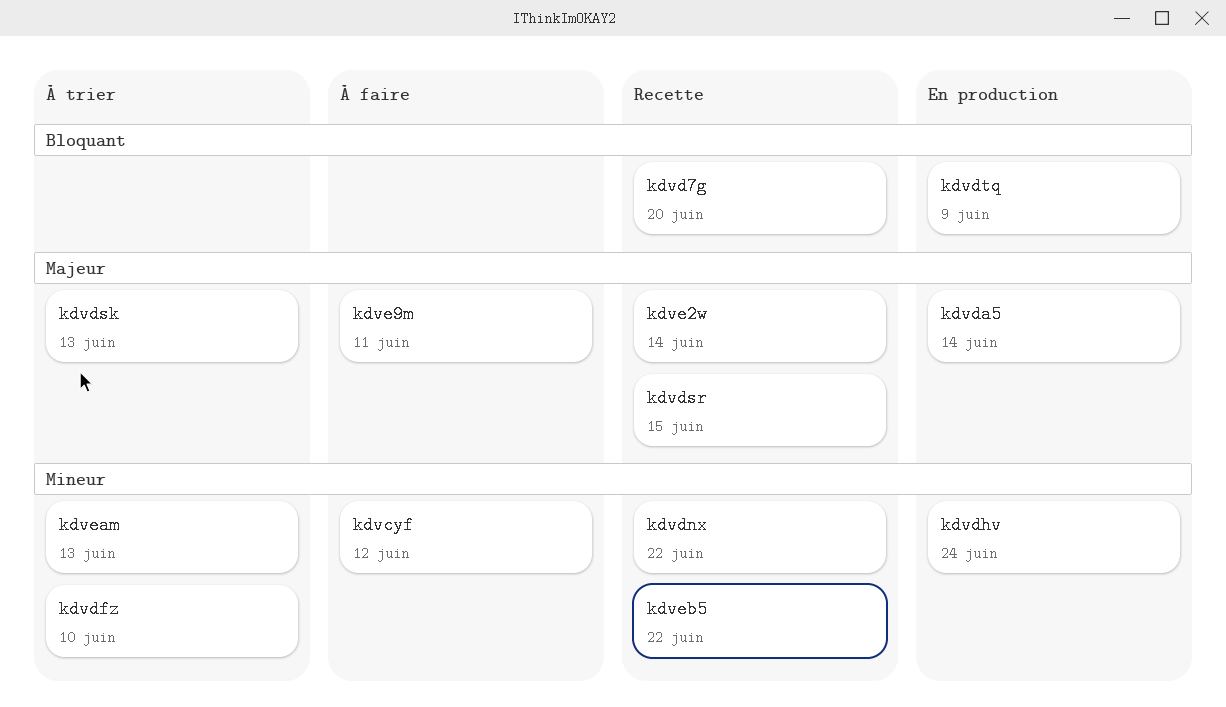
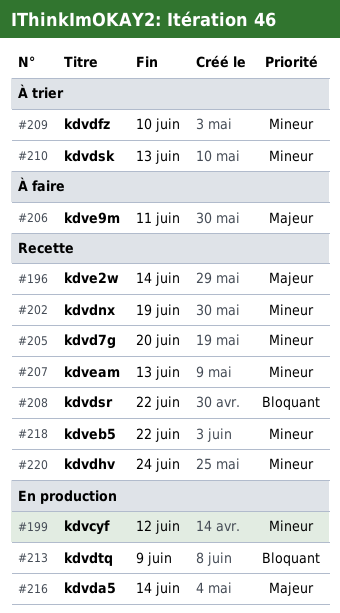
kdvcyf, status: À faire -> En production
kdvd7g, priority: Bloquant -> Mineur
kdvdhv, status: En production -> Recette
kdvdnx, due: Jun 22 -> Jun 19
kdvdsk, priority: Majeur -> Mineur
kdvdsr, priority: Majeur -> Bloquant
kdvdsr, due: Jun 15 -> Jun 22
kdveam, status: À trier -> Recette

